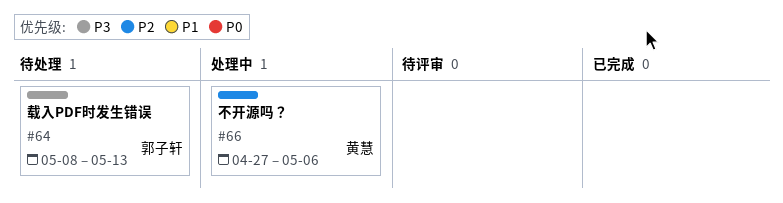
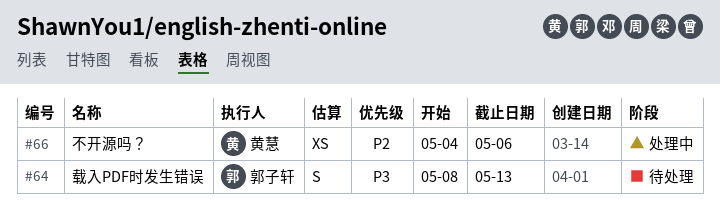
#66, start: Apr 27 -> May 4

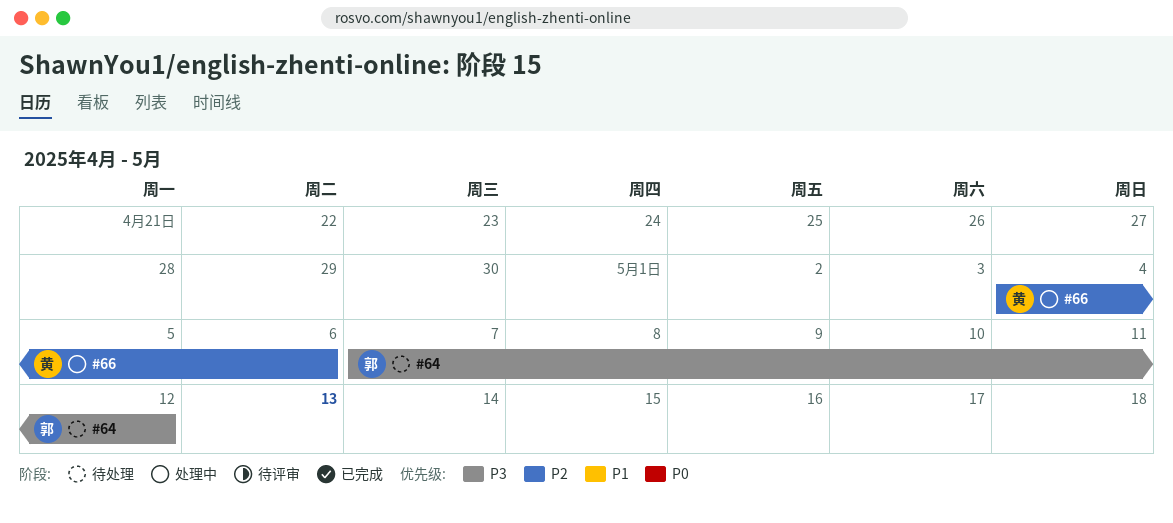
#64, start: May 8 -> May 7
#64, due: May 13 -> May 12

